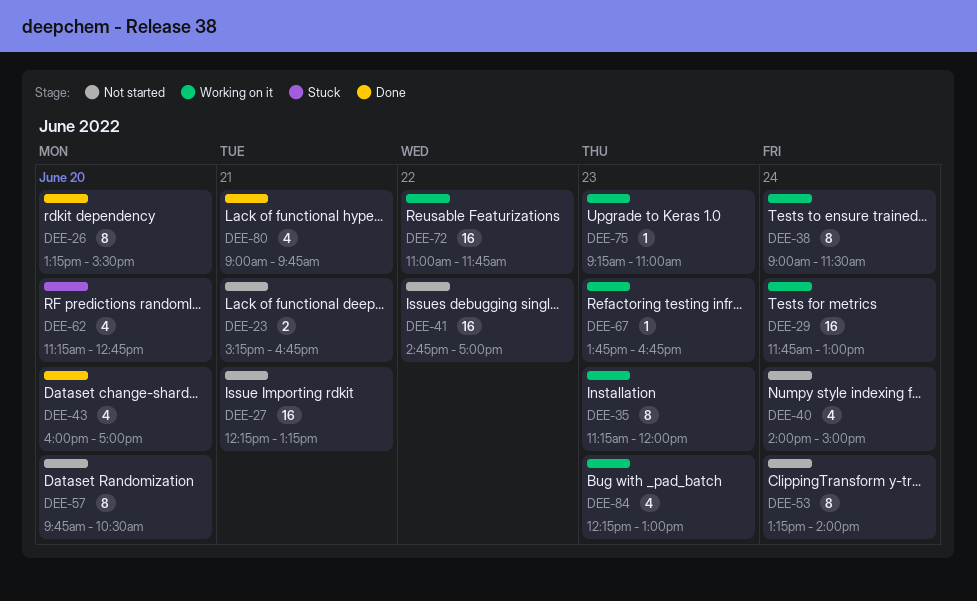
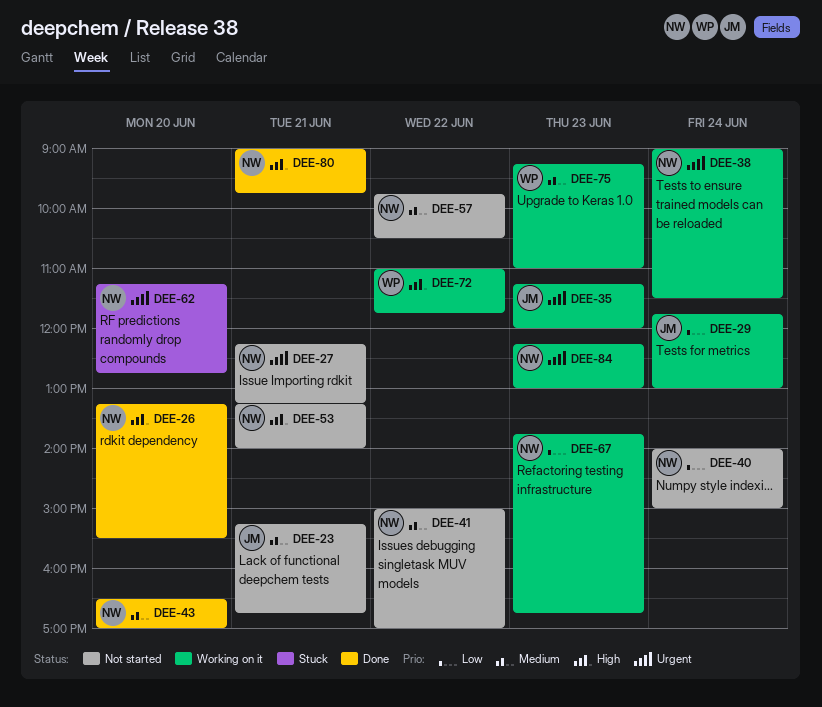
DEE-41, begins: 14:45 -> 15:00
DEE-43, begins: 16:00 -> 16:30
DEE-53, day: Jun 24 -> Jun 21
DEE-57, day: Jun 20 -> Jun 22

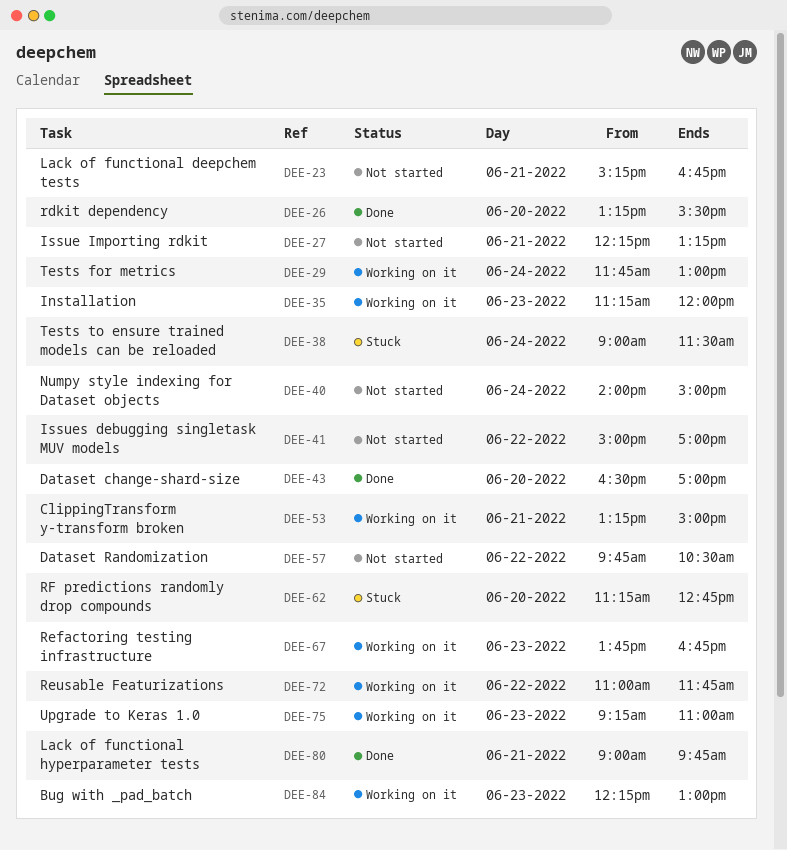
DEE-38, status: Working on it -> Stuck
DEE-53, status: Not started -> Working on it
DEE-53, ends: 14:00 -> 15:00

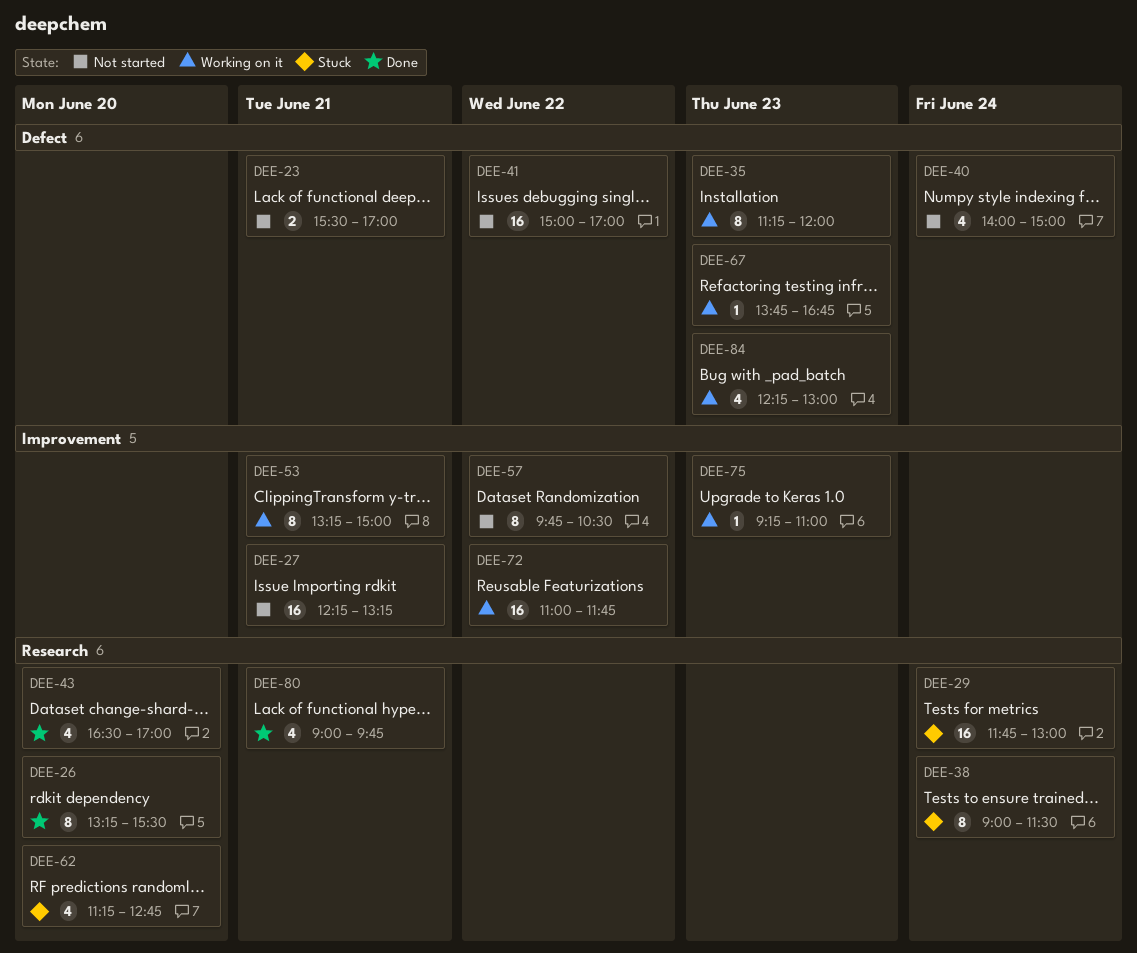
DEE-23, begins: 15:15 -> 15:30
DEE-23, ends: 16:45 -> 17:00
DEE-29, status: Working on it -> Stuck

